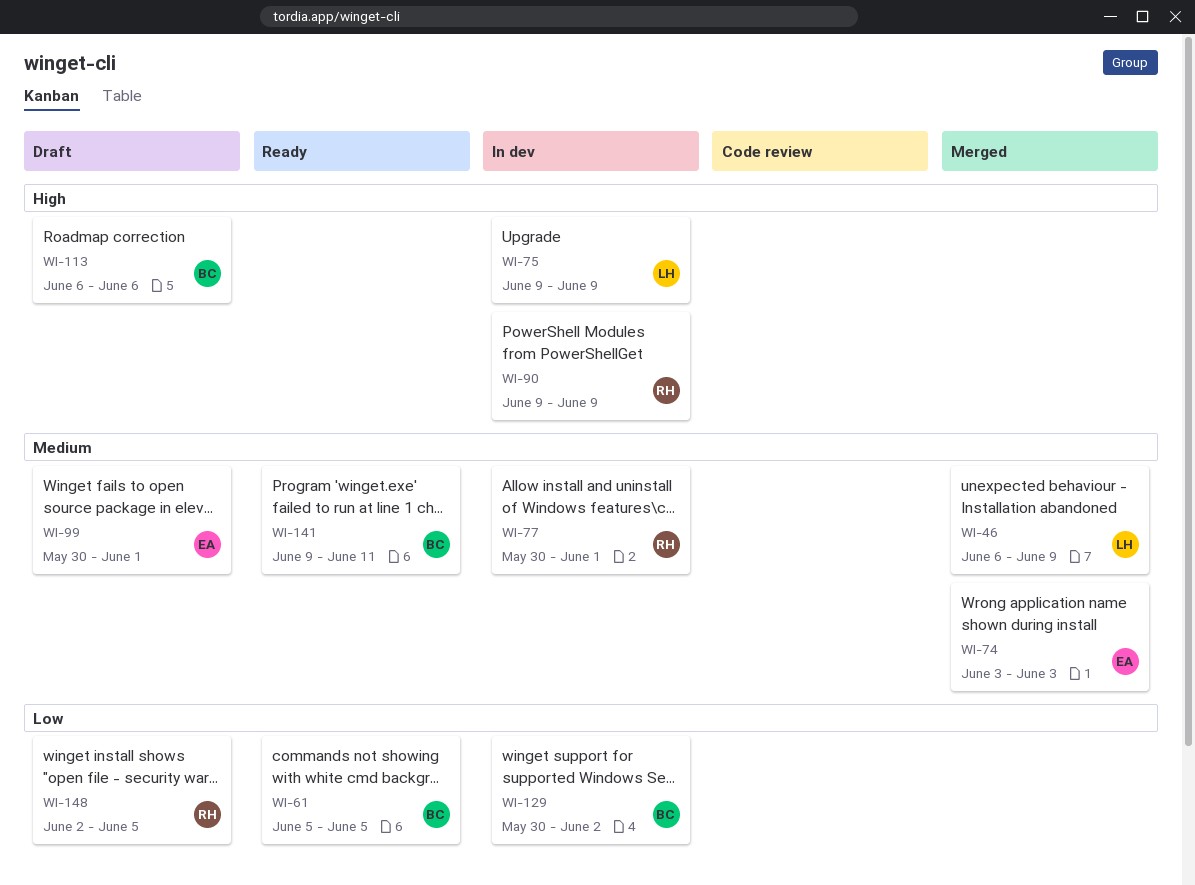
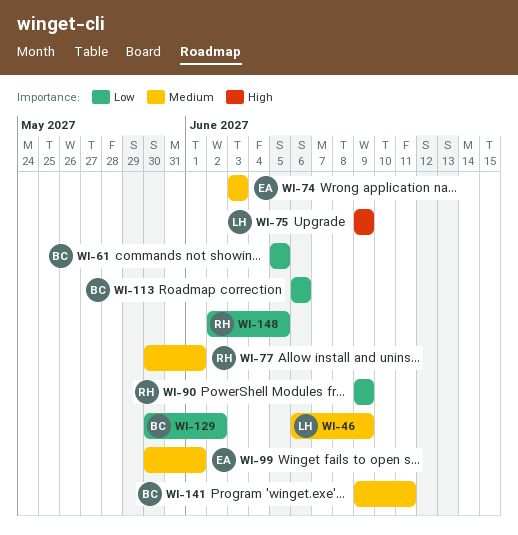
WI-90, priority: High -> Low
WI-113, priority: High -> Low

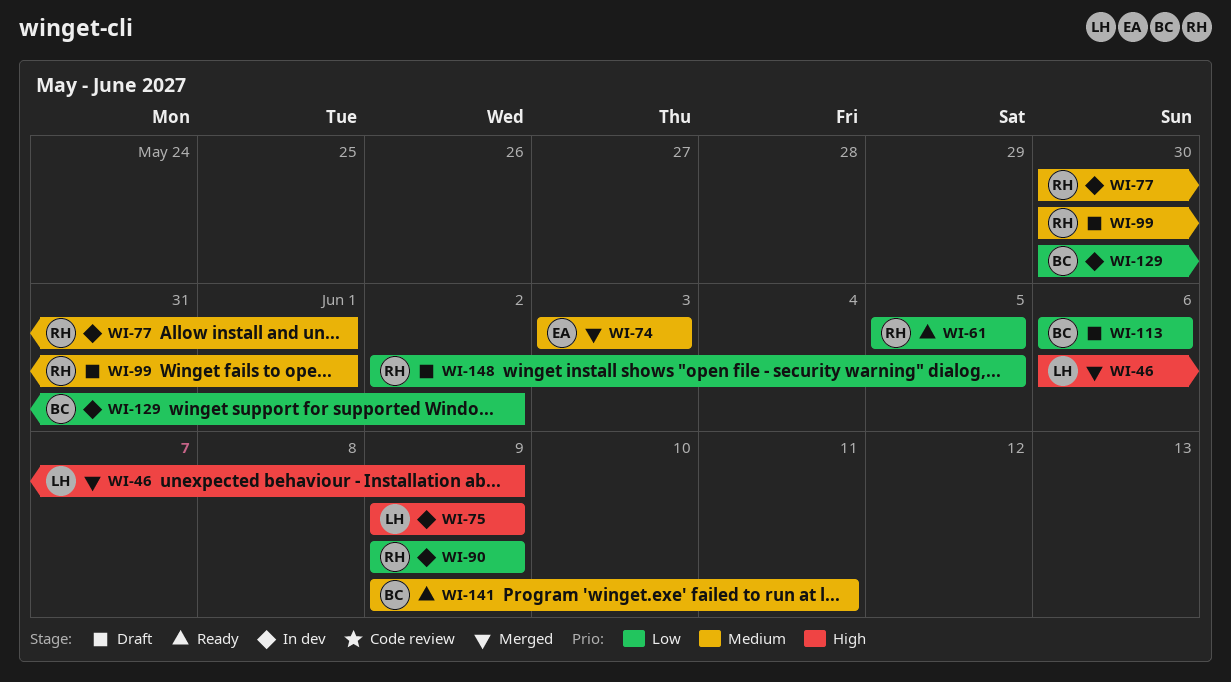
WI-46, priority: Medium -> High
WI-61, owner: BC -> RH
WI-99, owner: EA -> RH

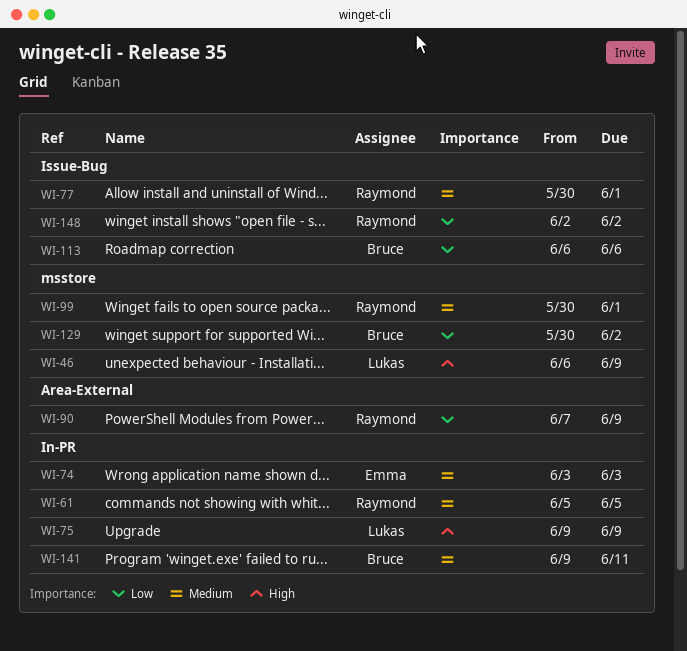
WI-61, priority: Low -> Medium
WI-90, start: Jun 9 -> Jun 7
WI-148, due: Jun 5 -> Jun 2

